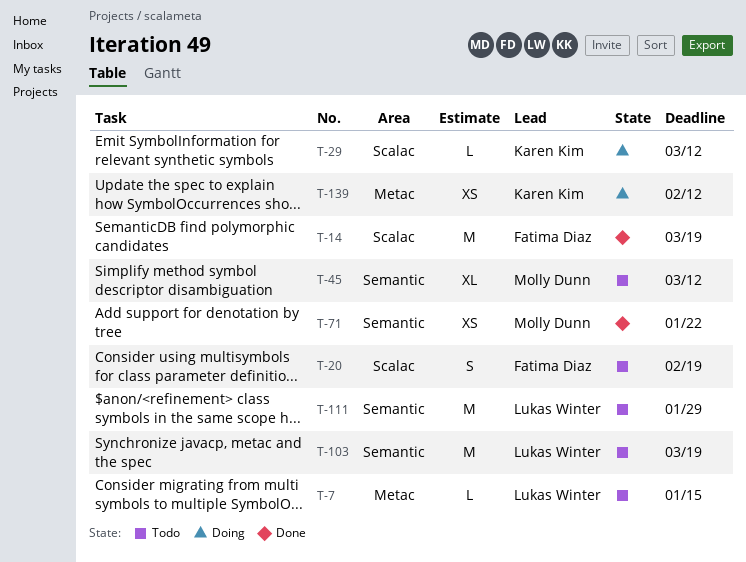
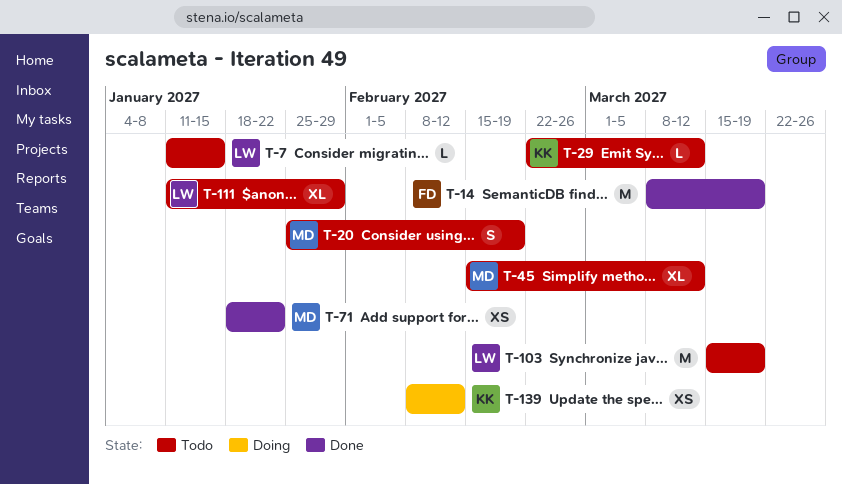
T-20, owner: Fatima Diaz -> Molly Dunn
T-29, status: Doing -> Todo
T-111, estimate: M -> XL

